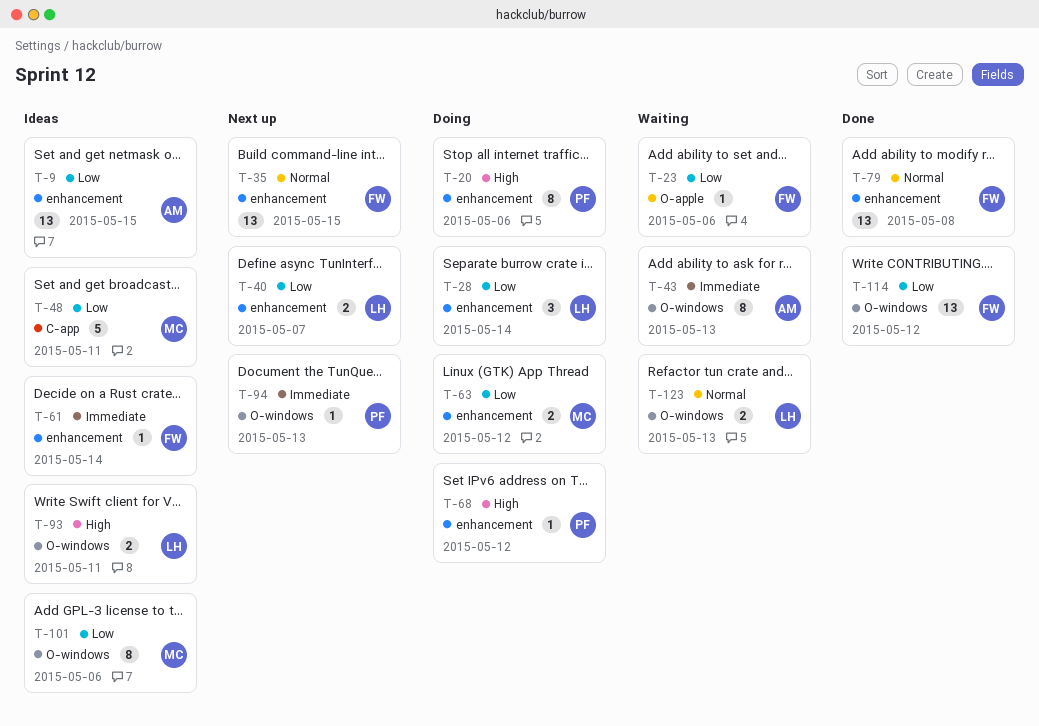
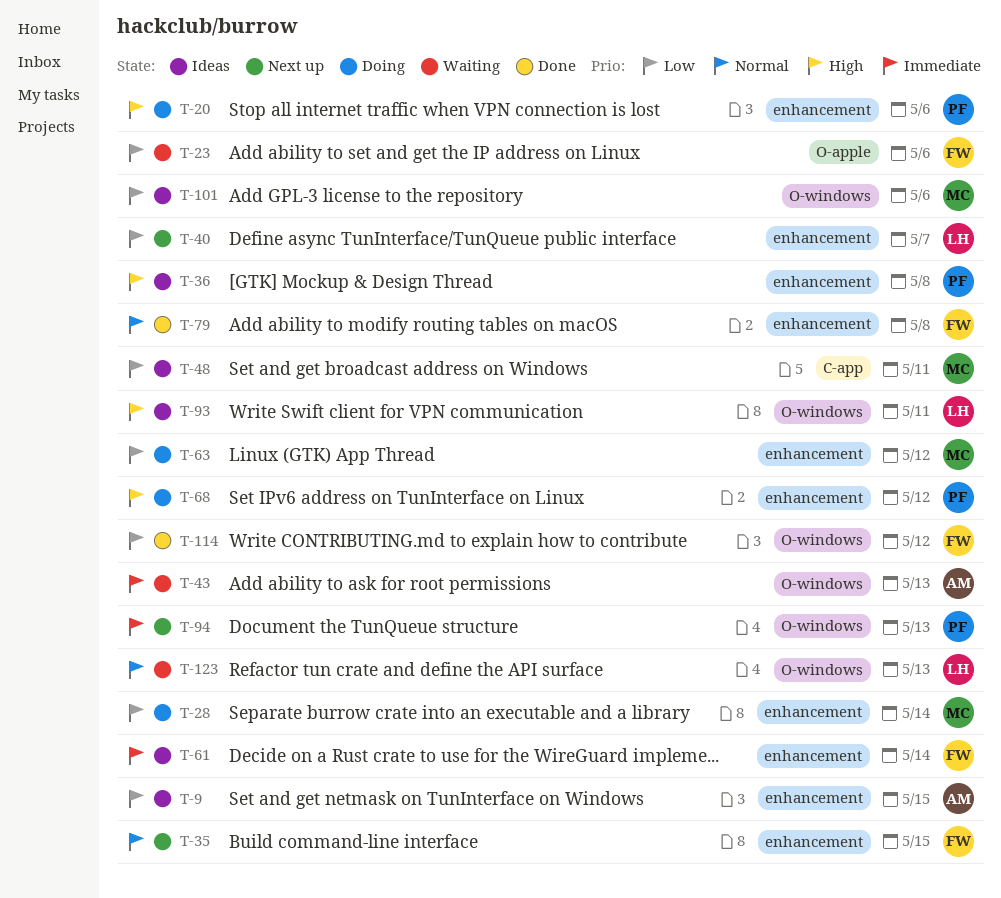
T-28, owner: LH -> MC
T-36: none -> present

